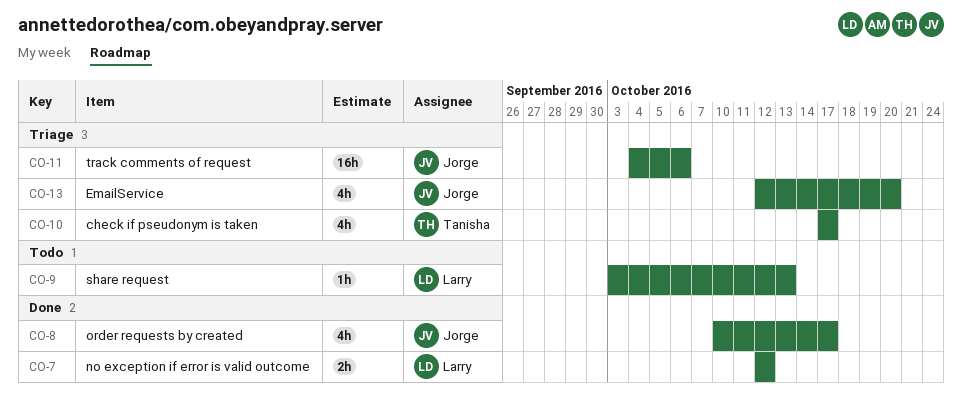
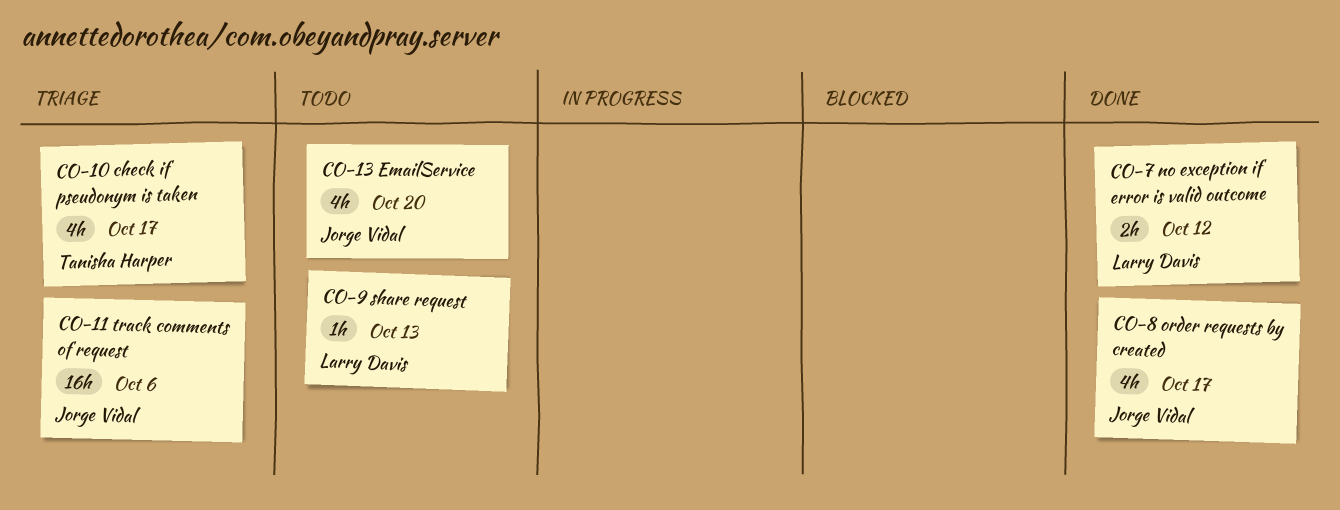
CO-13, status: Triage -> Todo

